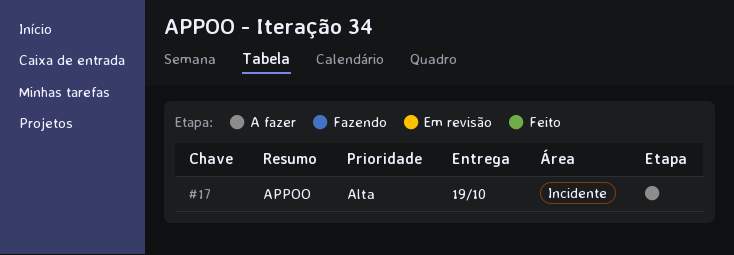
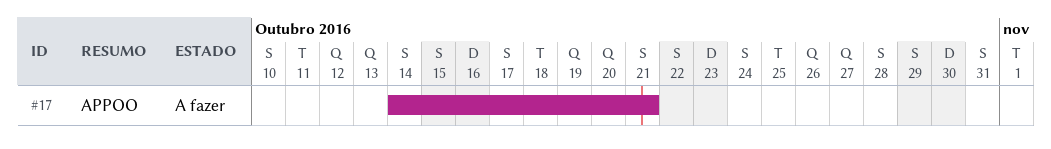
#17, due: Oct 19 -> Oct 21

